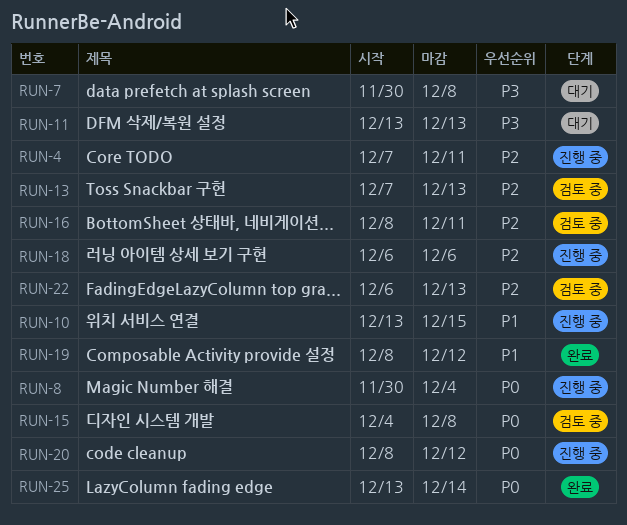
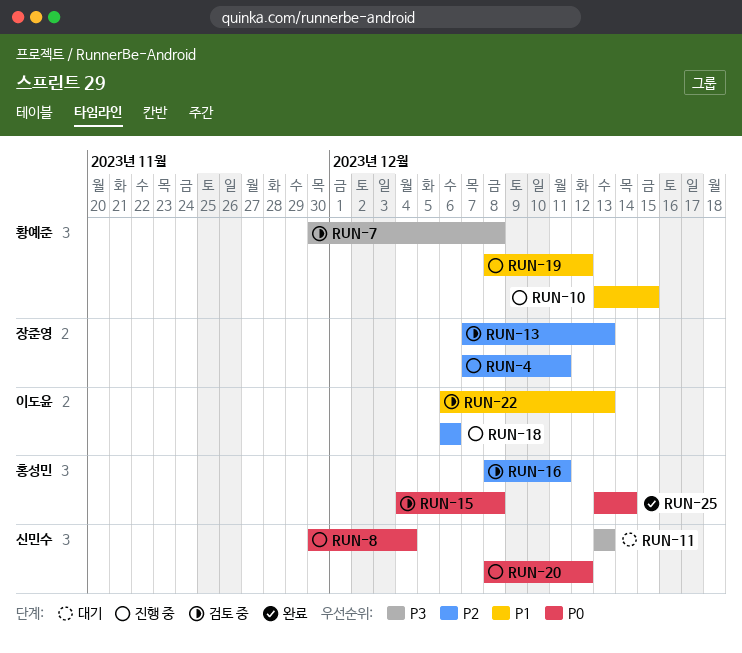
RUN-7, status: 대기 -> 검토 중
RUN-19, status: 완료 -> 진행 중
RUN-22, priority: P2 -> P1

